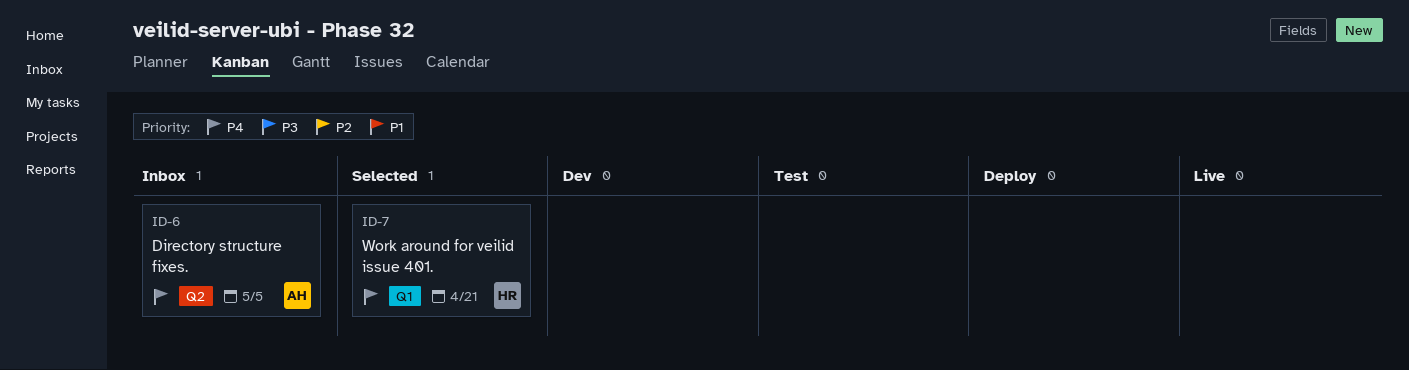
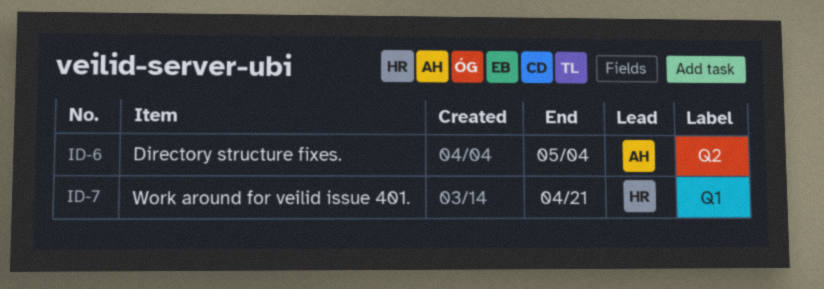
ID-6, due: May 5 -> May 4

